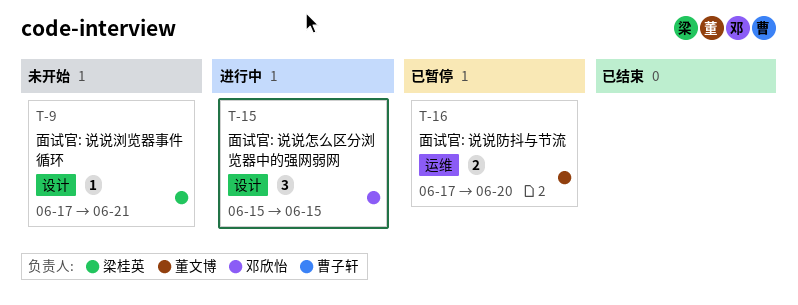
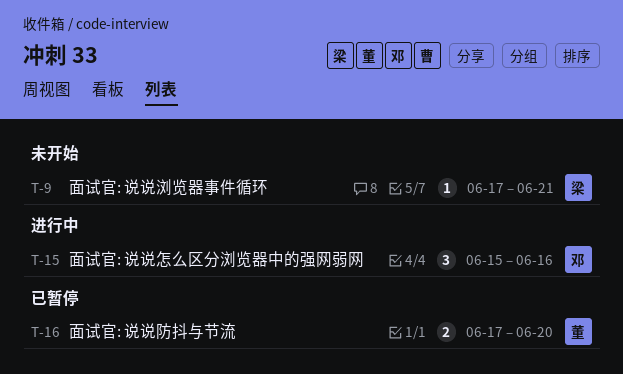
T-15, due: Jun 15 -> Jun 16

